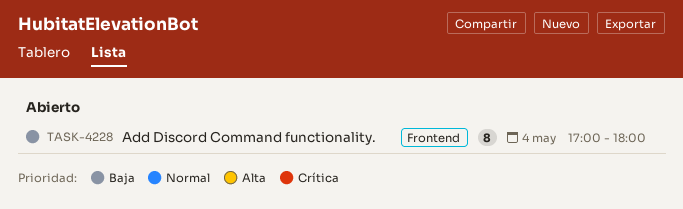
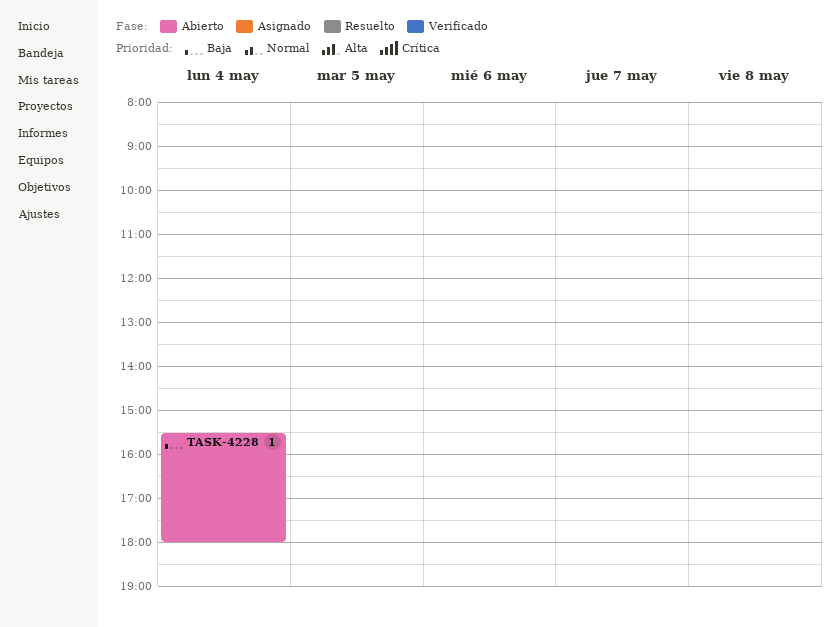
TASK-4228, estimate: 8 -> 1
TASK-4228, begins: 17:00 -> 15:30

